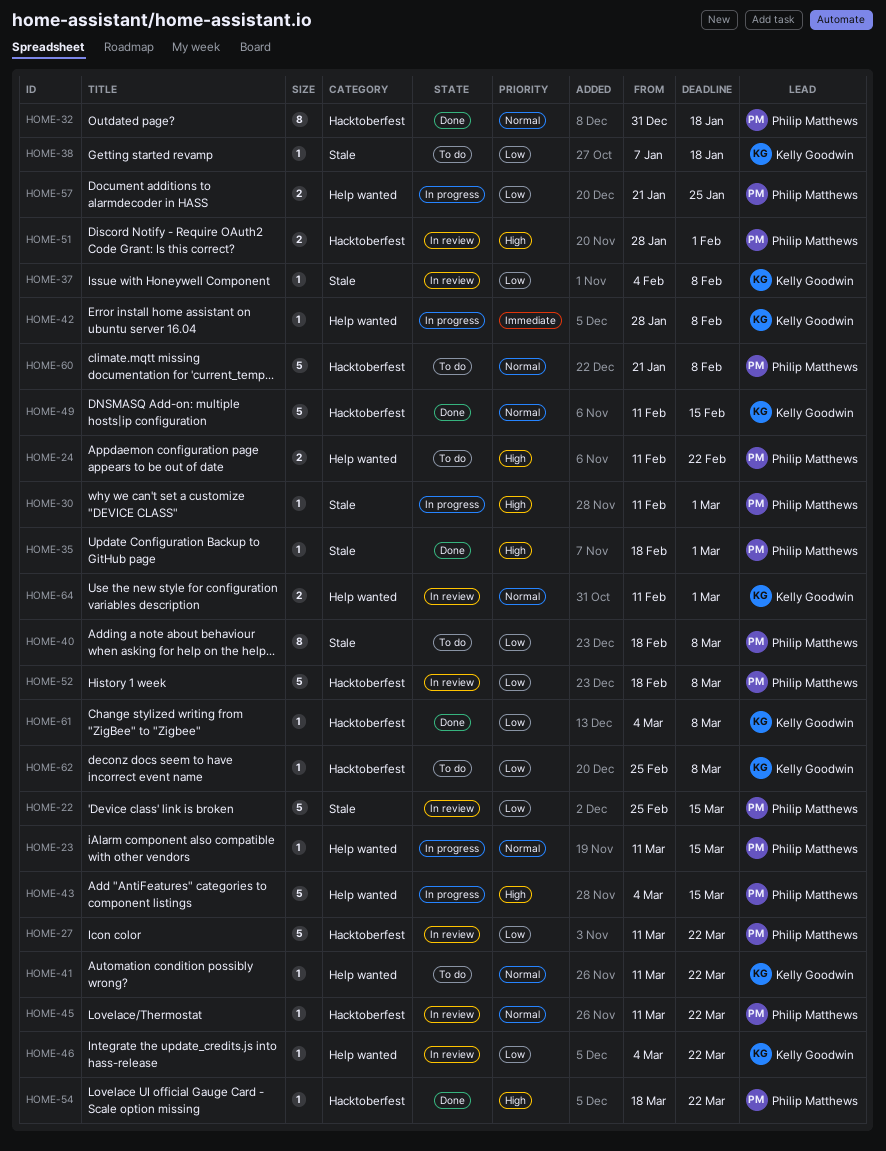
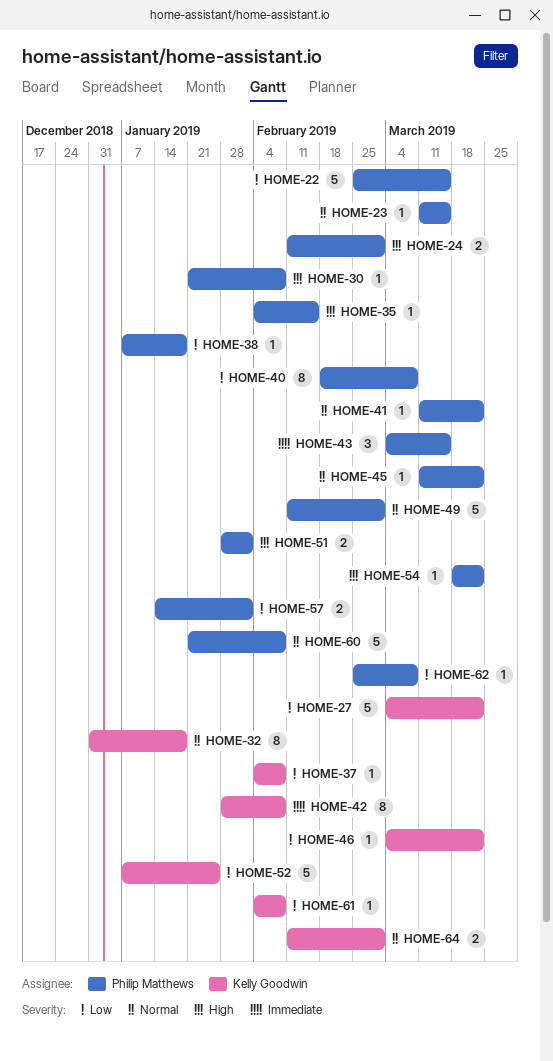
HOME-24, due: Feb 22 -> Mar 1
HOME-27, owner: Philip Matthews -> Kelly Goodwin
HOME-27, start: Mar 11 -> Mar 4
HOME-30, start: Feb 11 -> Jan 21
HOME-30, due: Mar 1 -> Feb 8
HOME-32, owner: Philip Matthews -> Kelly Goodwin
HOME-35, start: Feb 18 -> Feb 4
HOME-35, due: Mar 1 -> Feb 15
HOME-38, owner: Kelly Goodwin -> Philip Matthews
HOME-41, owner: Kelly Goodwin -> Philip Matthews
HOME-42, estimate: 1 -> 8
HOME-43, priority: High -> Immediate
HOME-43, estimate: 5 -> 3
HOME-49, owner: Kelly Goodwin -> Philip Matthews
HOME-49, due: Feb 15 -> Mar 1
HOME-52, owner: Philip Matthews -> Kelly Goodwin
HOME-52, start: Feb 18 -> Jan 7
HOME-52, due: Mar 8 -> Jan 25
HOME-57, start: Jan 21 -> Jan 14
HOME-57, due: Jan 25 -> Feb 1
HOME-61, start: Mar 4 -> Feb 4
HOME-61, due: Mar 8 -> Feb 8
HOME-62, owner: Kelly Goodwin -> Philip Matthews

